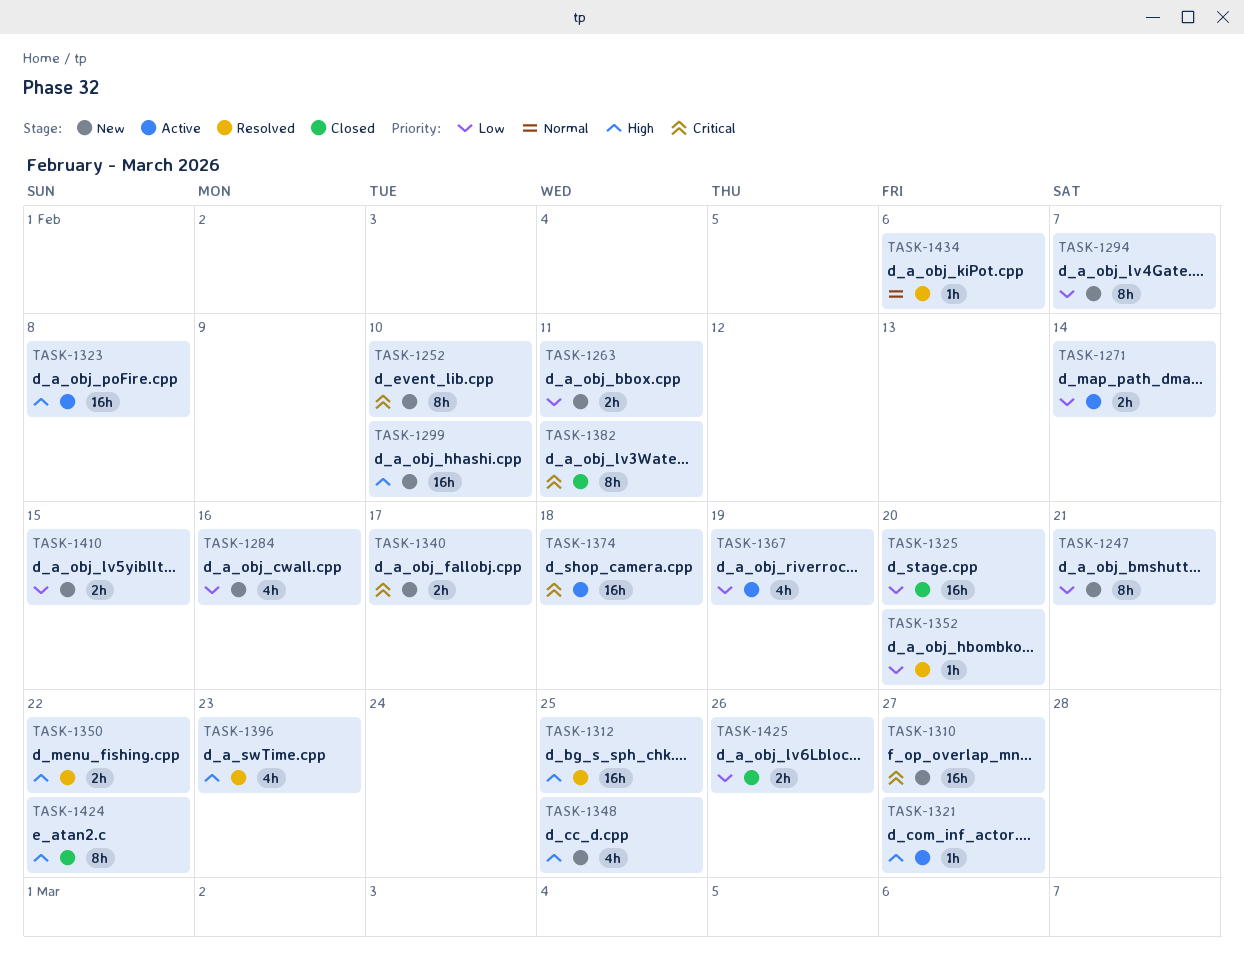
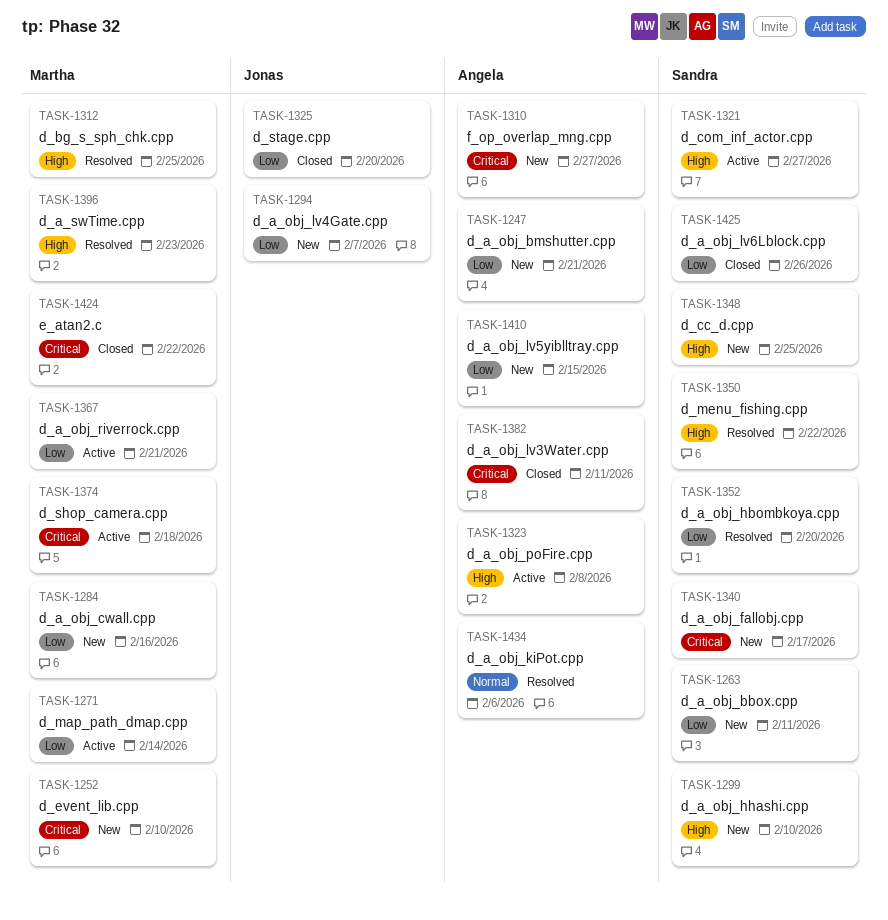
TASK-1367, due: Feb 19 -> Feb 21
TASK-1424, priority: High -> Critical

